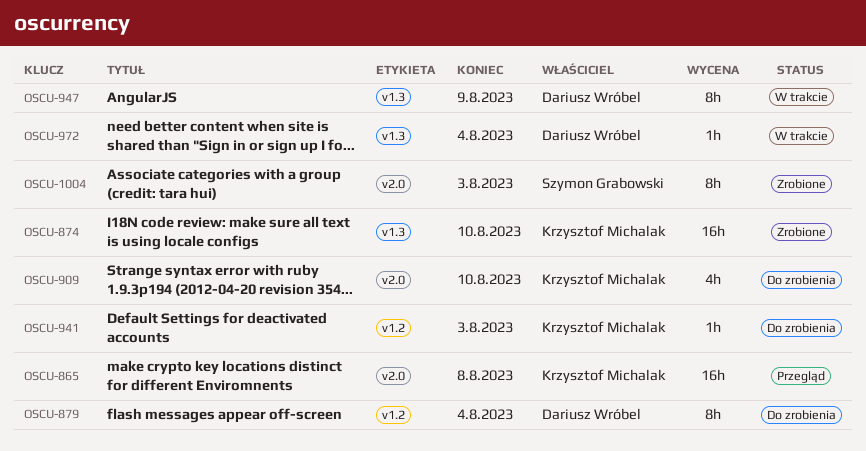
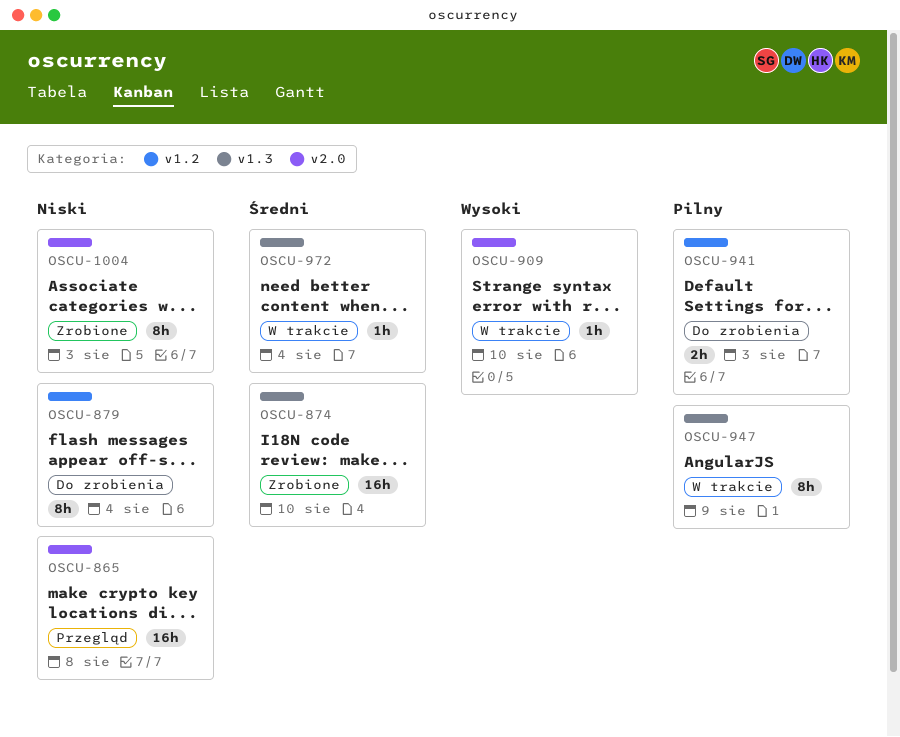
OSCU-909, status: Do zrobienia -> W trakcie
OSCU-909, estimate: 4h -> 1h
OSCU-941, estimate: 1h -> 2h

